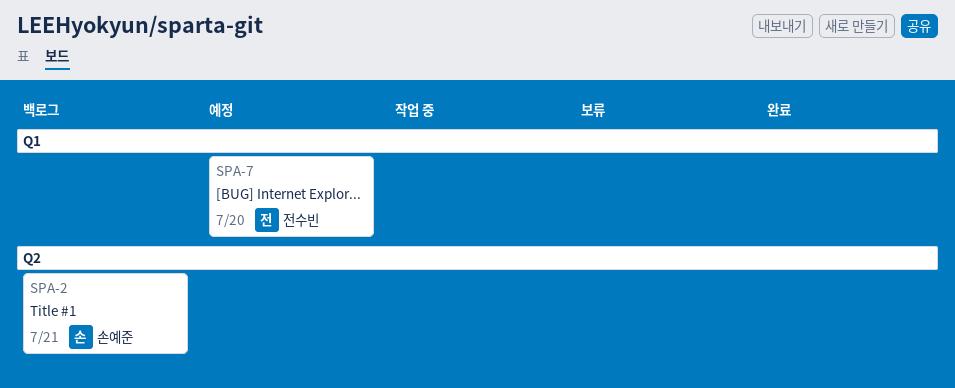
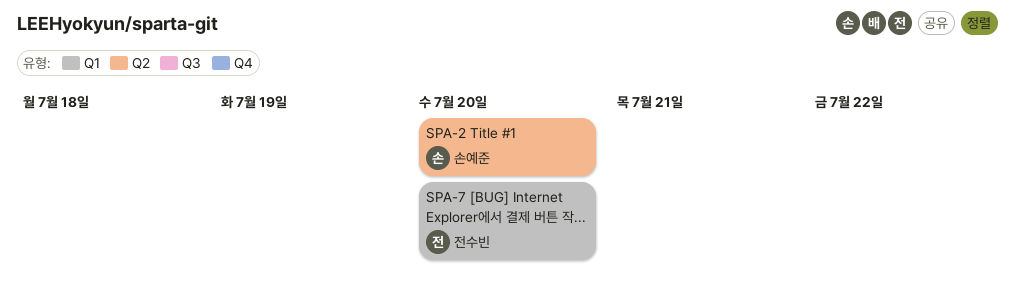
SPA-2, due: Jul 21 -> Jul 20

